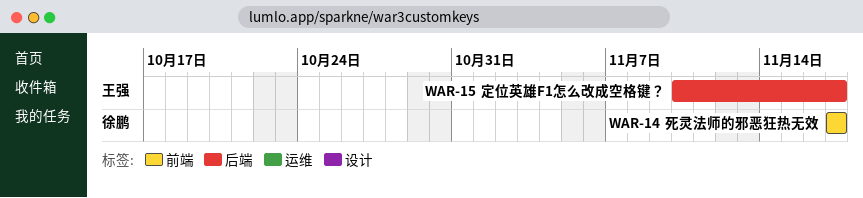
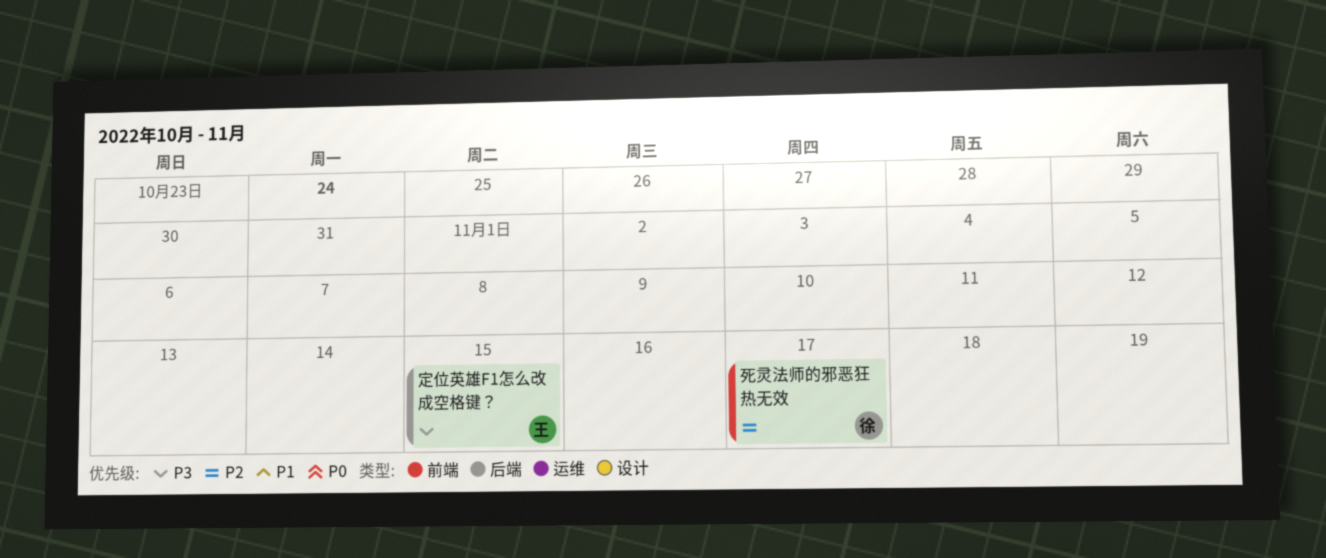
定位英雄F1怎么改成空格键？, due: Nov 17 -> Nov 15

